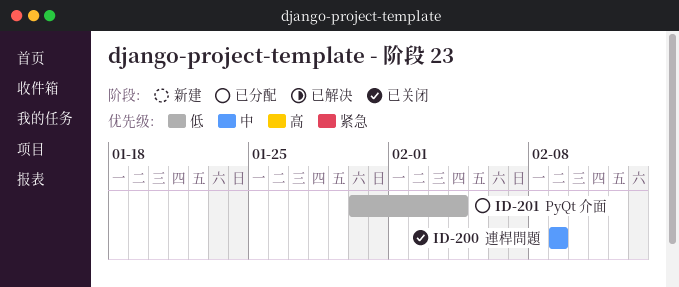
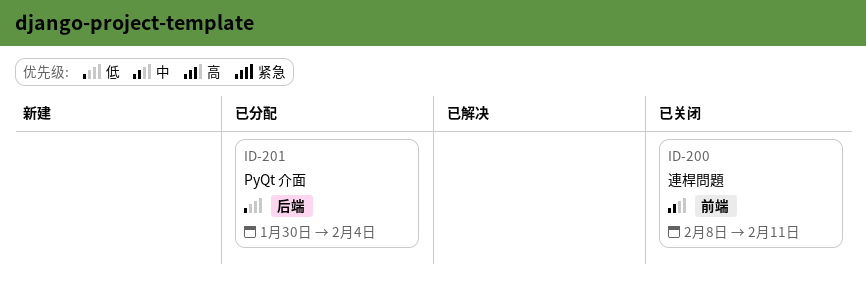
ID-200, start: Feb 9 -> Feb 8
ID-200, due: Feb 9 -> Feb 11

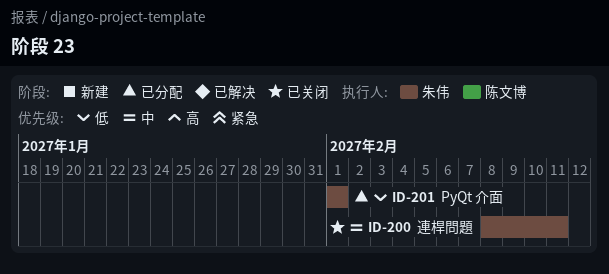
ID-201, start: Jan 30 -> Feb 1
ID-201, due: Feb 4 -> Feb 1

